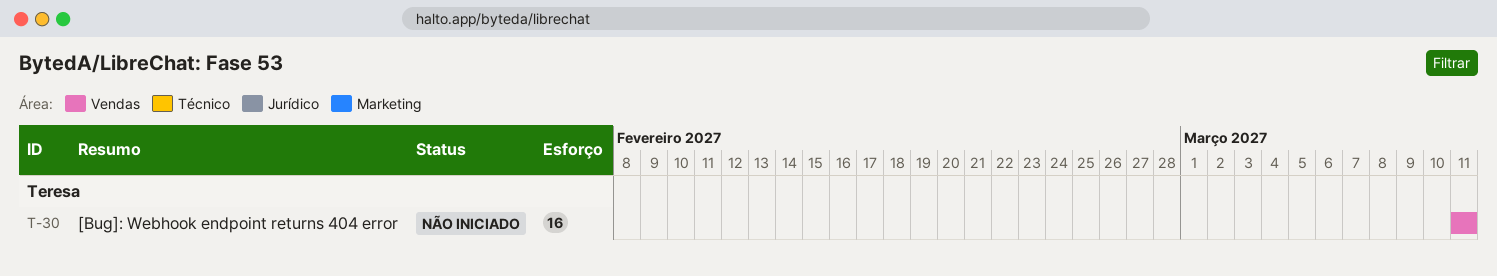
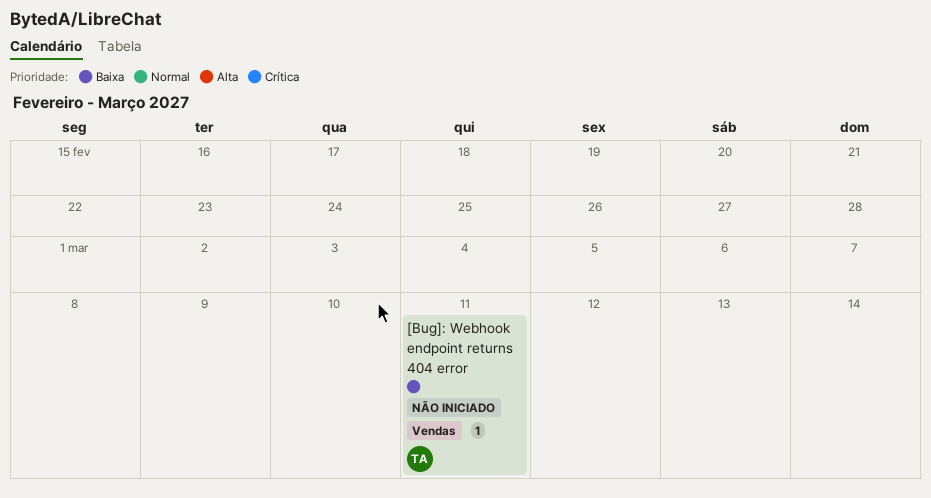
[Bug]: Webhook endpoint returns 404 error, estimate: 16 -> 1

